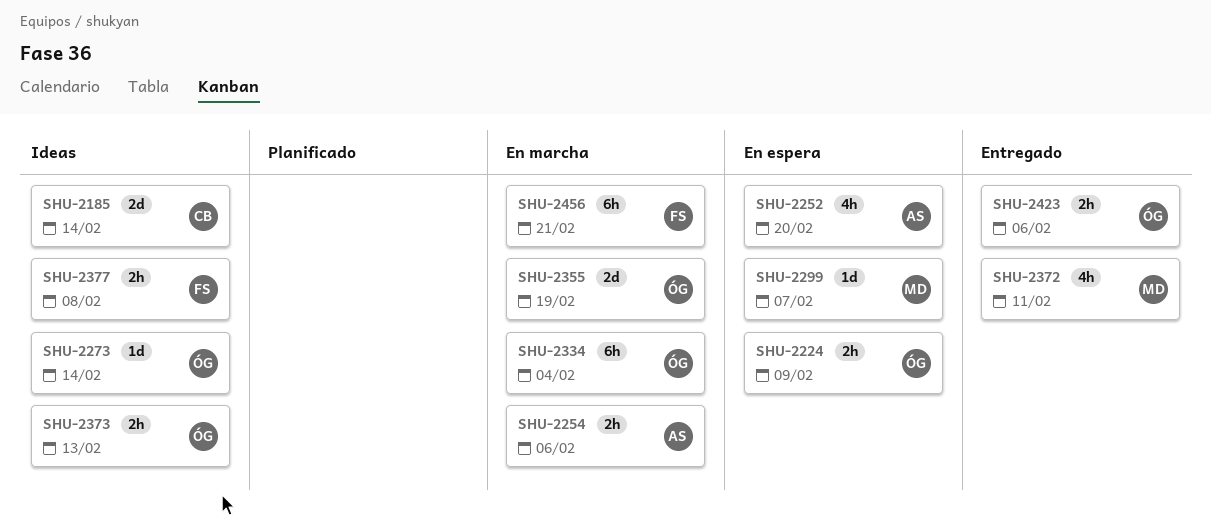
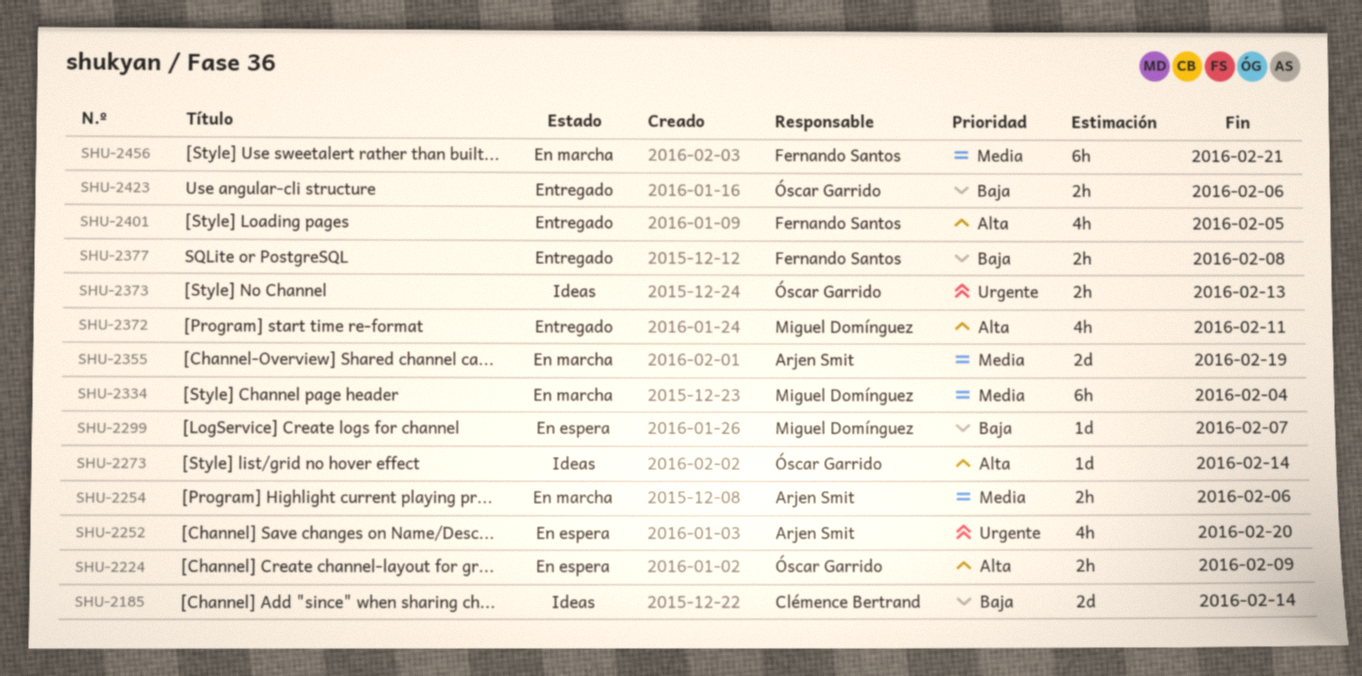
SHU-2334, owner: Óscar Garrido -> Miguel Domínguez
SHU-2355, owner: Óscar Garrido -> Arjen Smit
SHU-2377, status: Ideas -> Entregado
SHU-2401: none -> present

